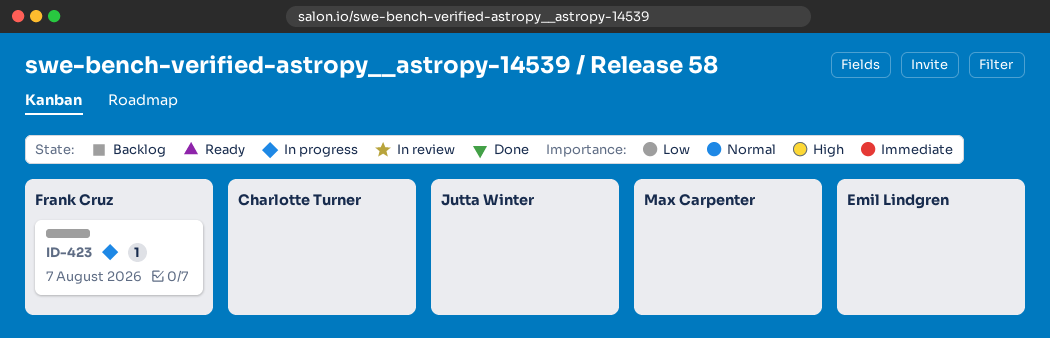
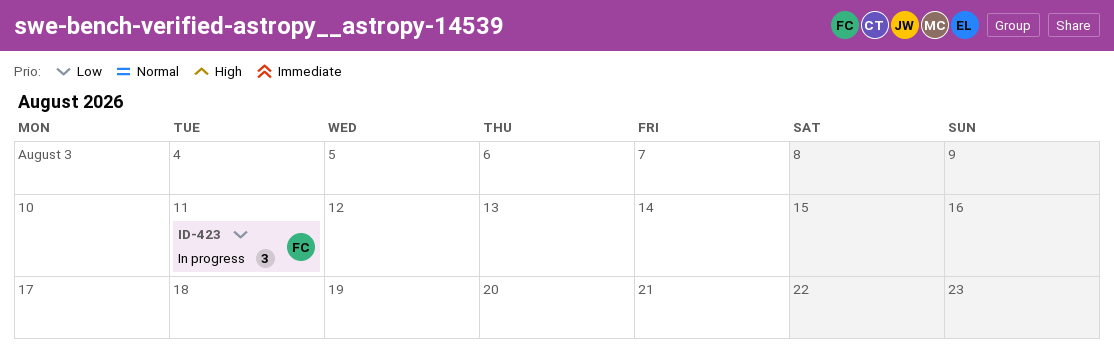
ID-423, estimate: 1 -> 3
ID-423, due: Aug 7 -> Aug 11

